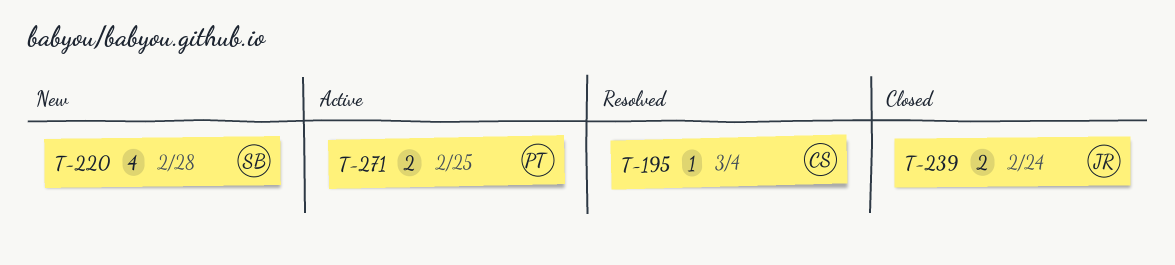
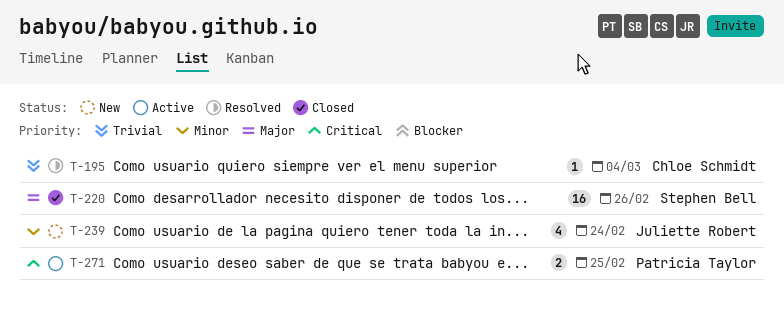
T-220, status: New -> Closed
T-220, estimate: 4 -> 16
T-220, due: Feb 28 -> Feb 26
T-239, status: Closed -> New
T-239, estimate: 2 -> 4

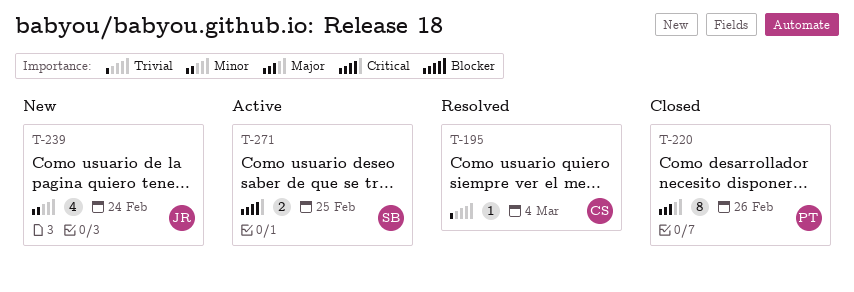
T-220, owner: Stephen Bell -> Patricia Taylor
T-220, estimate: 16 -> 8
T-271, owner: Patricia Taylor -> Stephen Bell

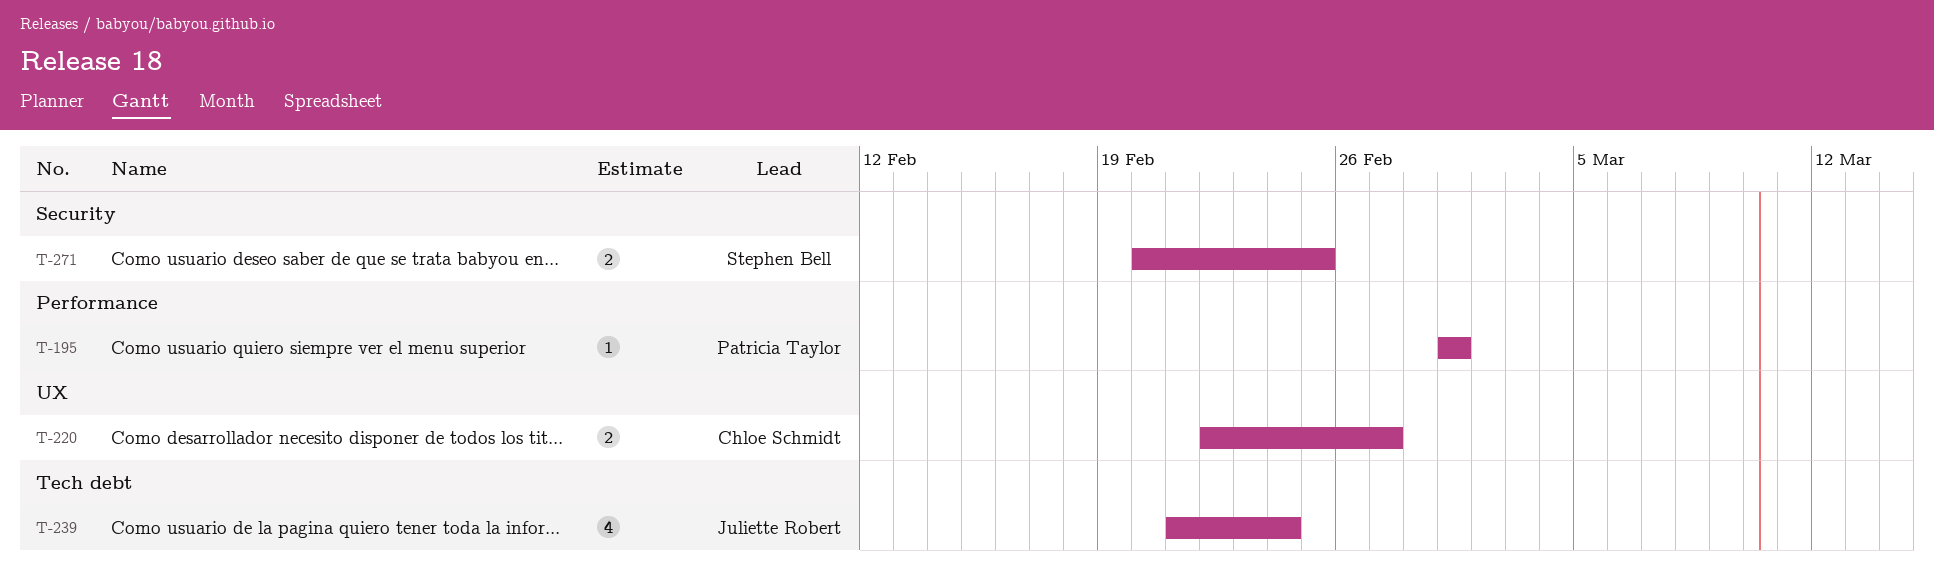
T-195, owner: Chloe Schmidt -> Patricia Taylor
T-195, due: Mar 4 -> Mar 1
T-220, owner: Patricia Taylor -> Chloe Schmidt
T-220, estimate: 8 -> 2
T-220, due: Feb 26 -> Feb 27

